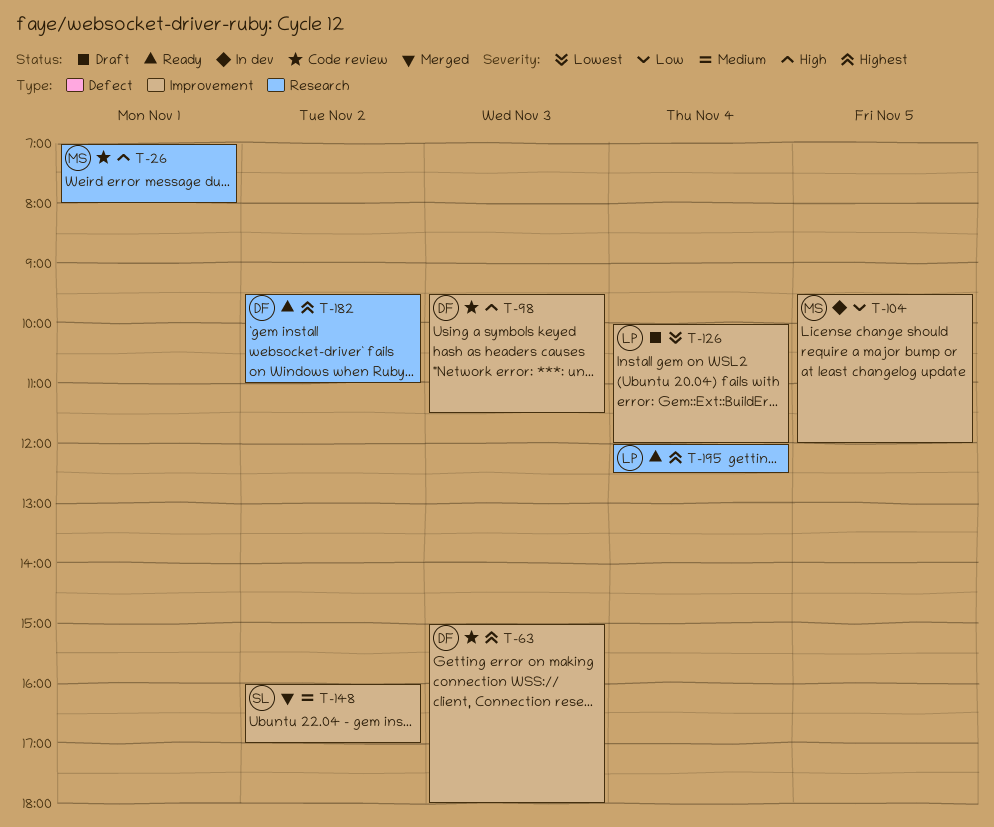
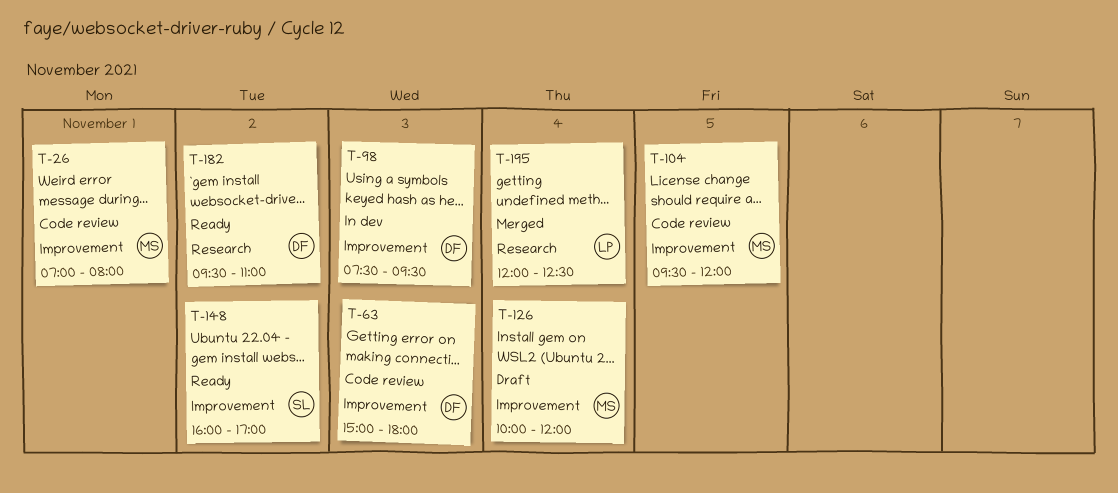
T-26, label: Research -> Improvement
T-98, status: Code review -> In dev
T-98, begins: 09:30 -> 07:30
T-98, ends: 11:30 -> 09:30
T-104, status: In dev -> Code review
T-126, owner: LP -> MS
T-148, status: Merged -> Ready
T-195, status: Ready -> Merged

